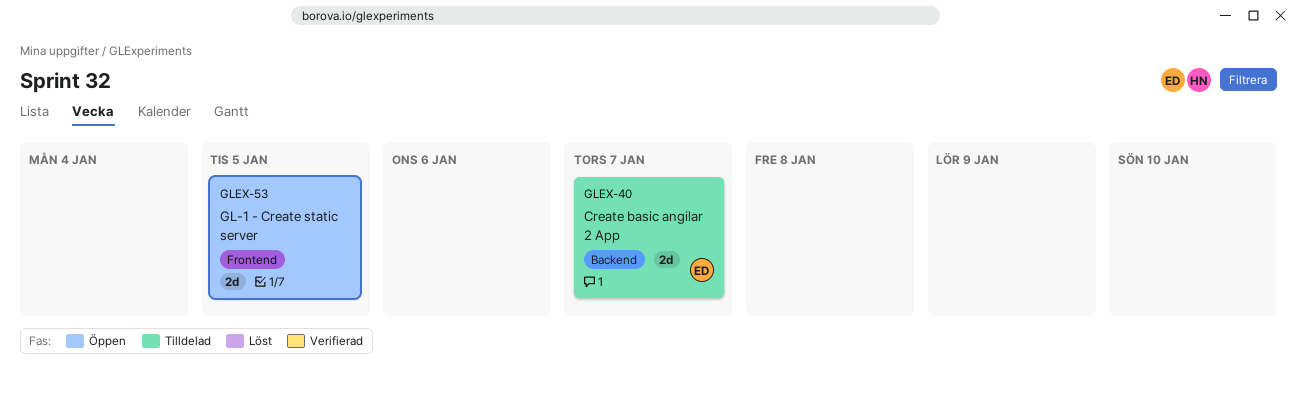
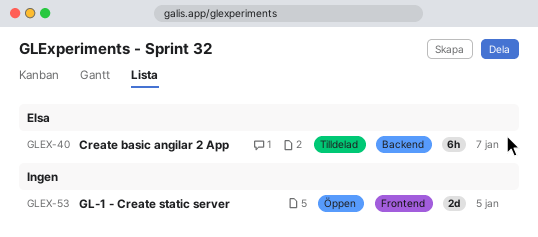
GLEX-40, estimate: 2d -> 6h

